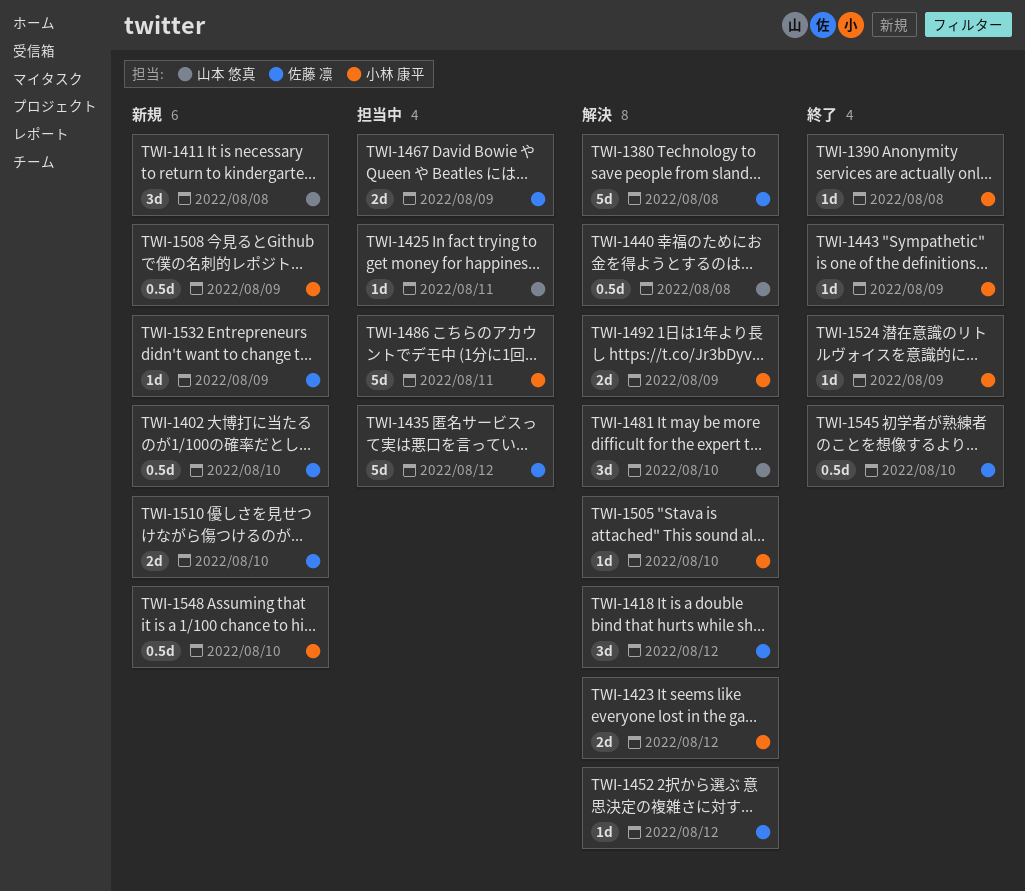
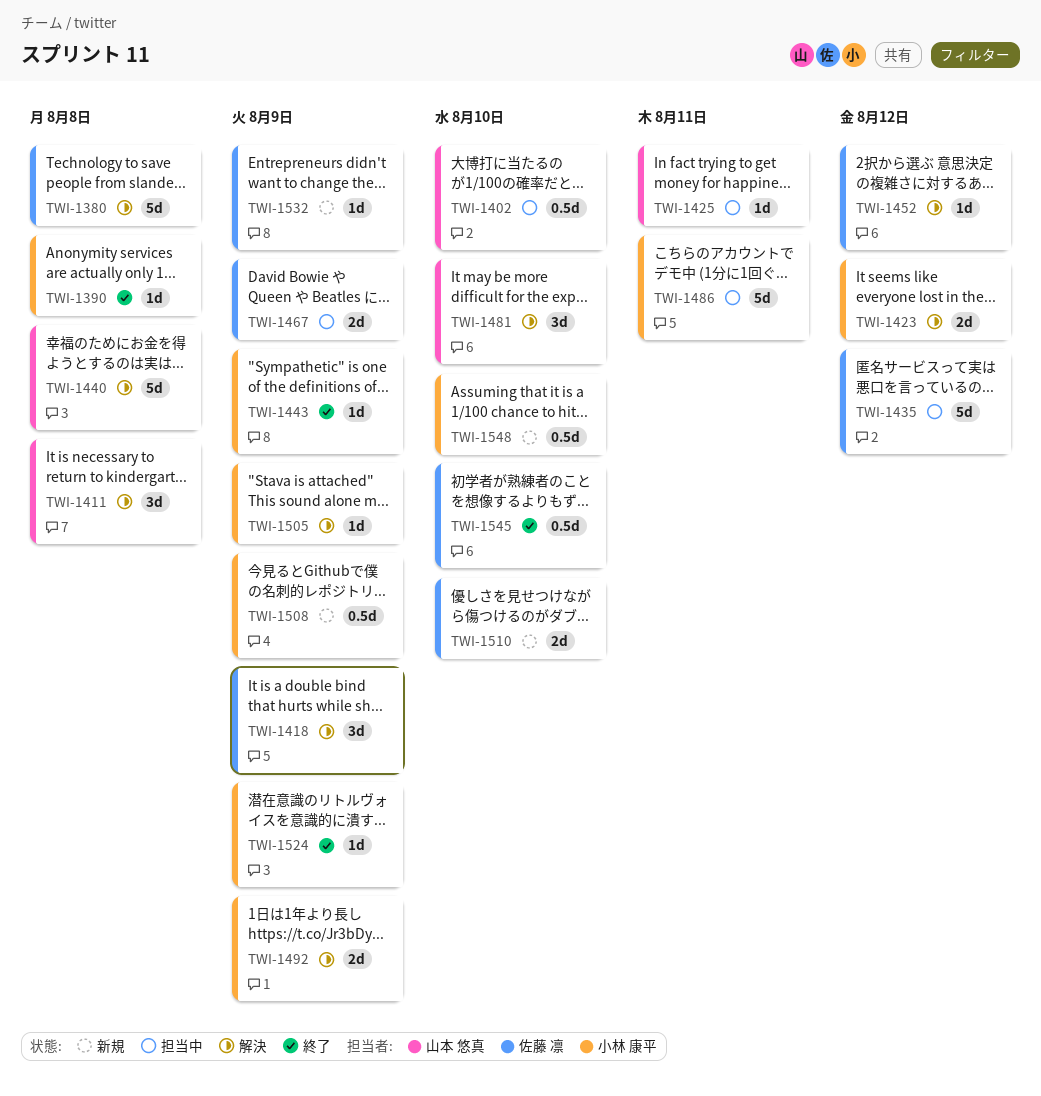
TWI-1402, status: 新規 -> 担当中
TWI-1402, owner: 佐藤 凛 -> 山本 悠真
TWI-1411, status: 新規 -> 解決
TWI-1418, due: Aug 12 -> Aug 9
TWI-1440, estimate: 0.5d -> 5d
TWI-1505, due: Aug 10 -> Aug 9

